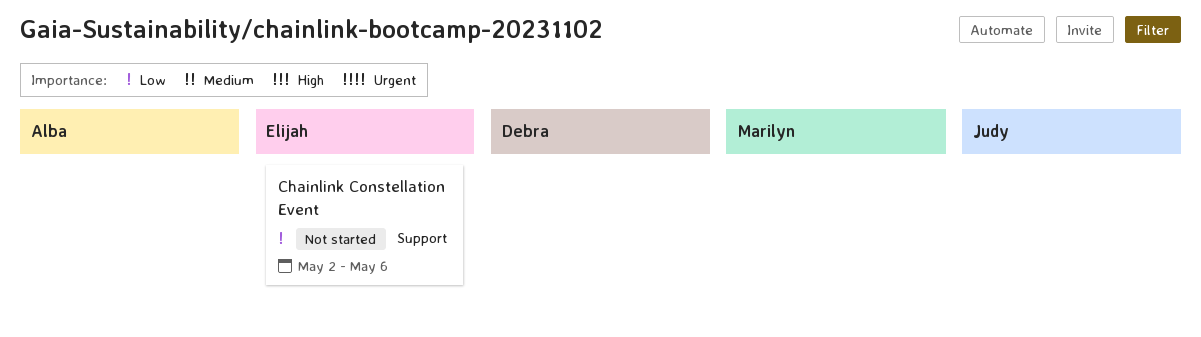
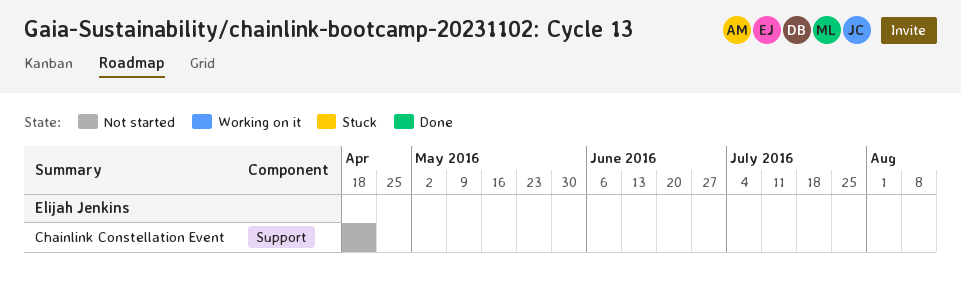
Chainlink Constellation Event, start: May 2 -> Apr 18
Chainlink Constellation Event, due: May 6 -> Apr 22

